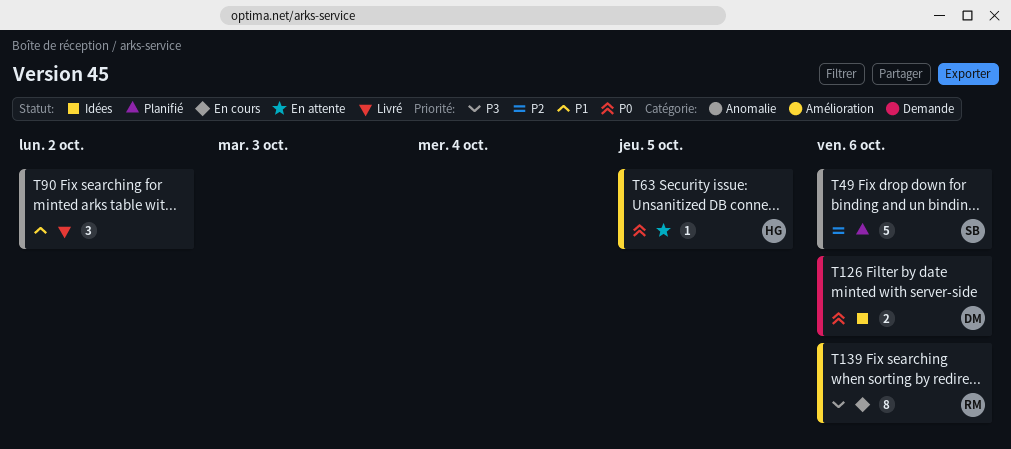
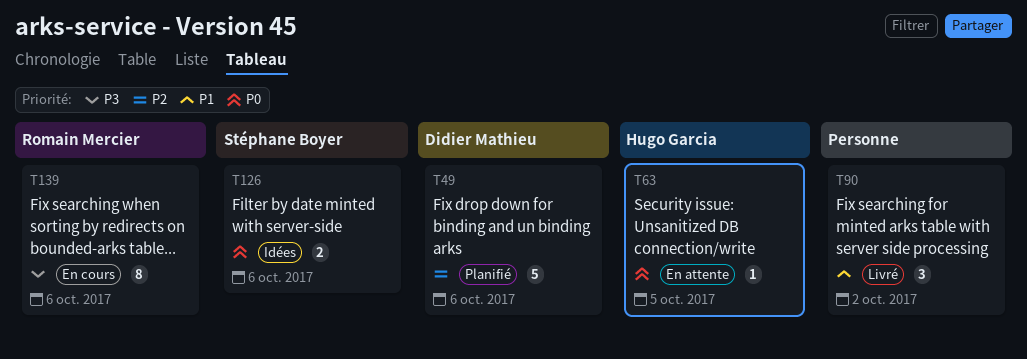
T49, owner: Stéphane Boyer -> Didier Mathieu
T126, owner: Didier Mathieu -> Stéphane Boyer

